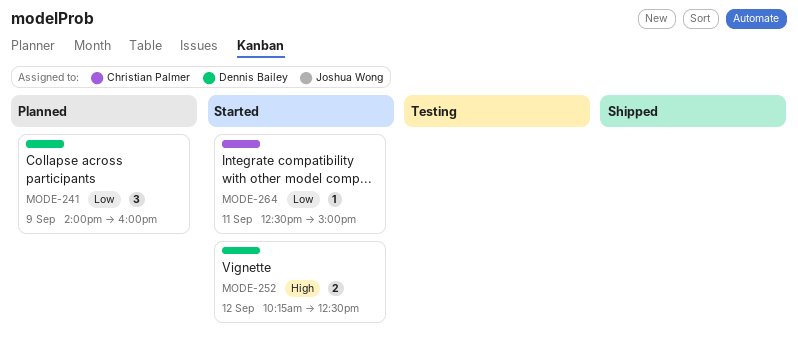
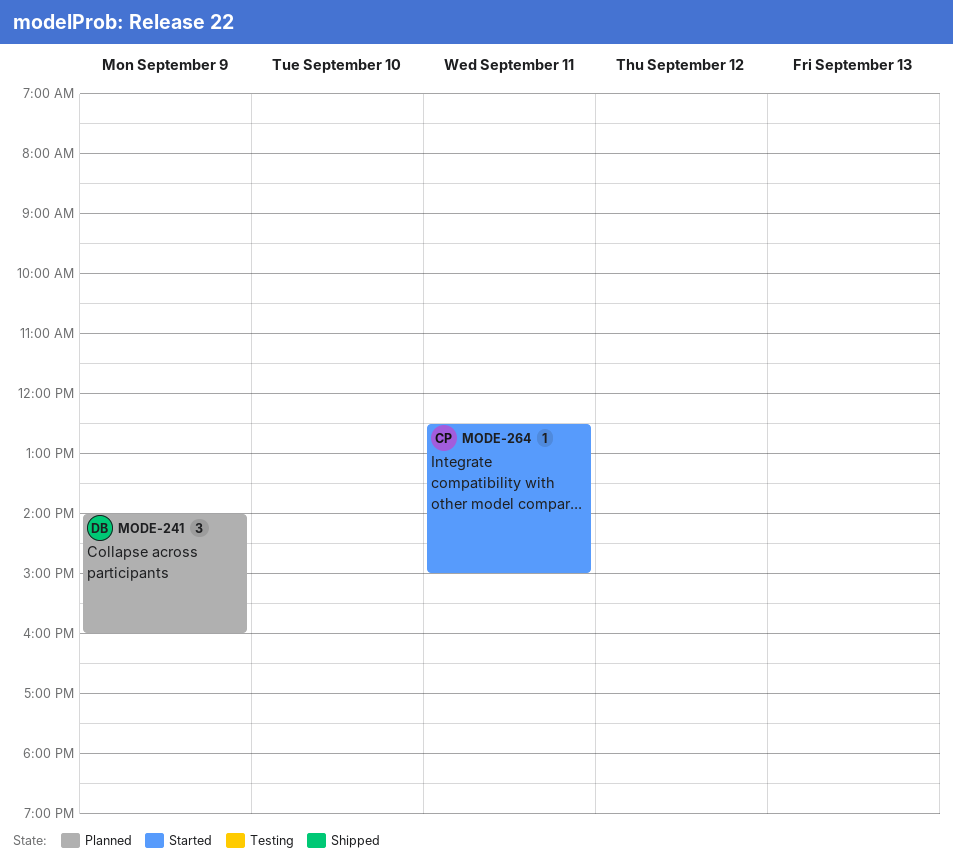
MODE-252: present -> none

